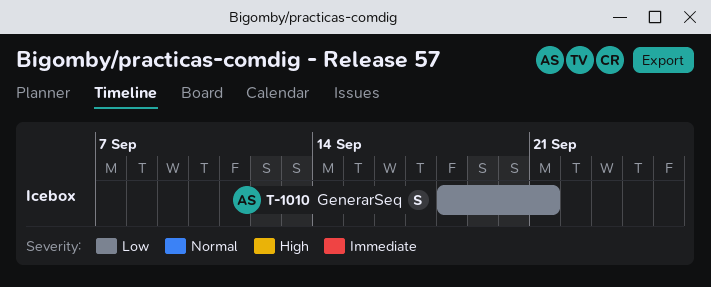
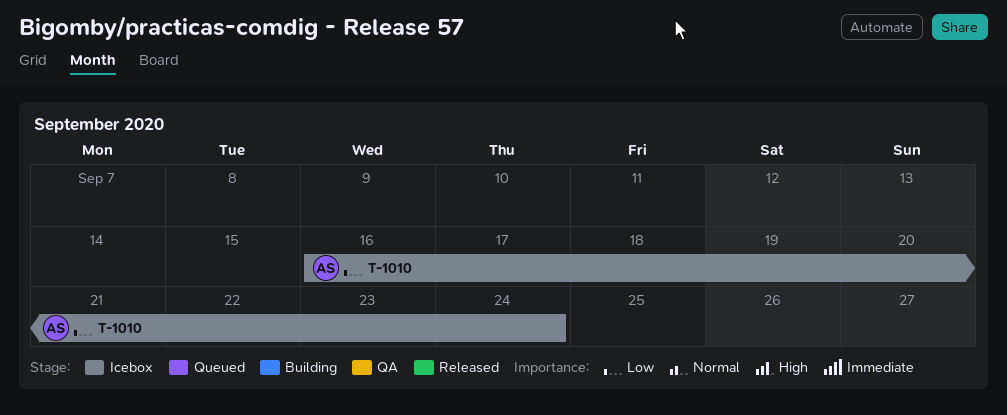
T-1010, start: Sep 18 -> Sep 16
T-1010, due: Sep 21 -> Sep 24

